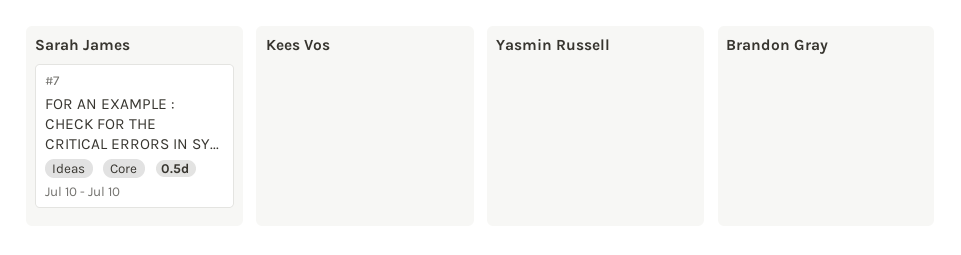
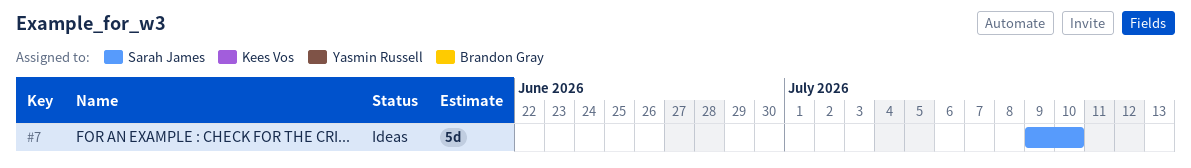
#7, estimate: 0.5d -> 5d
#7, start: Jul 10 -> Jul 9

